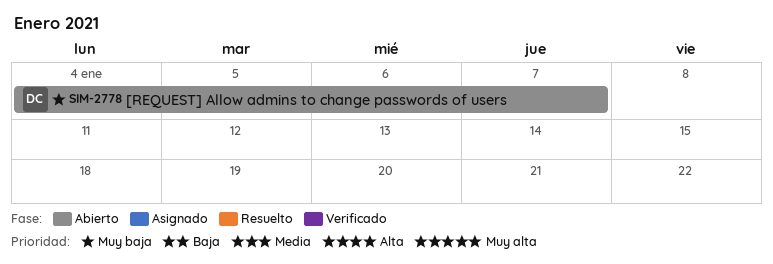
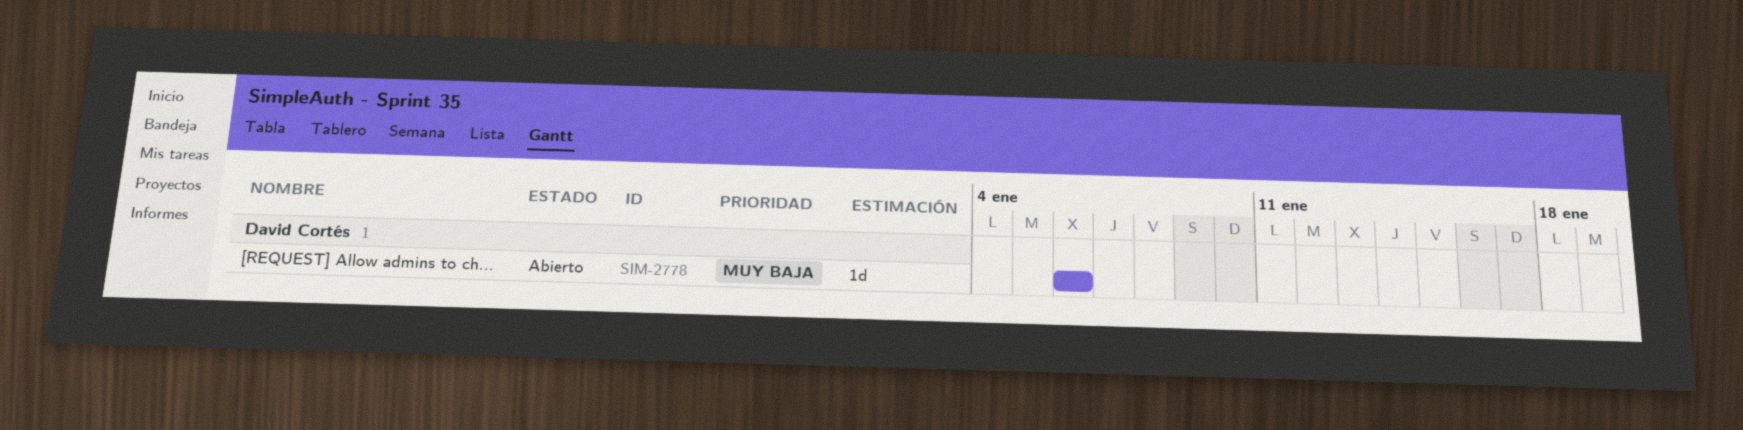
SIM-2778, start: Jan 4 -> Jan 6
SIM-2778, due: Jan 7 -> Jan 6

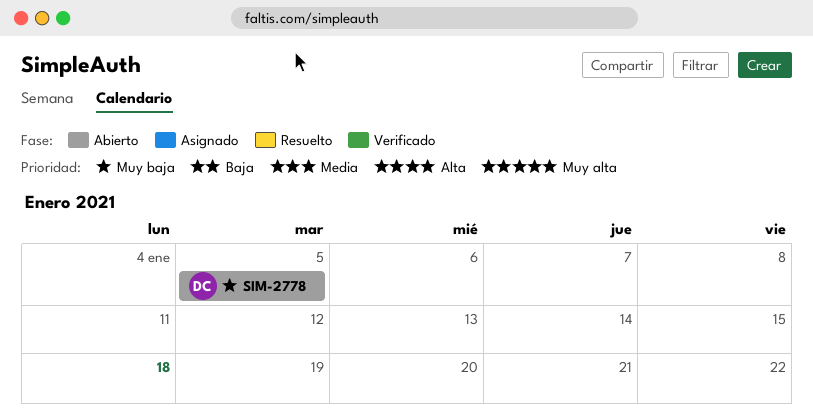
SIM-2778, start: Jan 6 -> Jan 5
SIM-2778, due: Jan 6 -> Jan 5

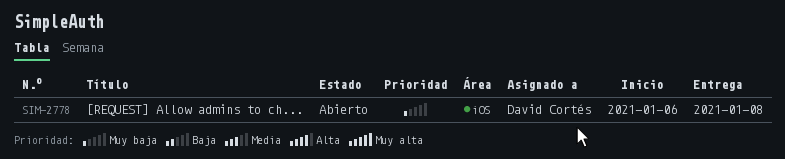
SIM-2778, start: Jan 5 -> Jan 6
SIM-2778, due: Jan 5 -> Jan 8

